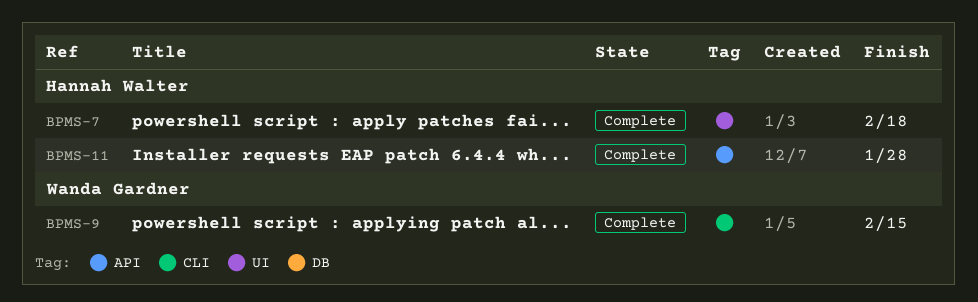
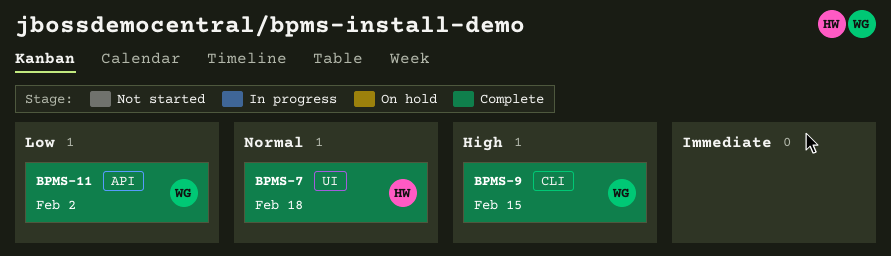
BPMS-11, owner: Hannah Walter -> Wanda Gardner
BPMS-11, due: Jan 28 -> Feb 2

